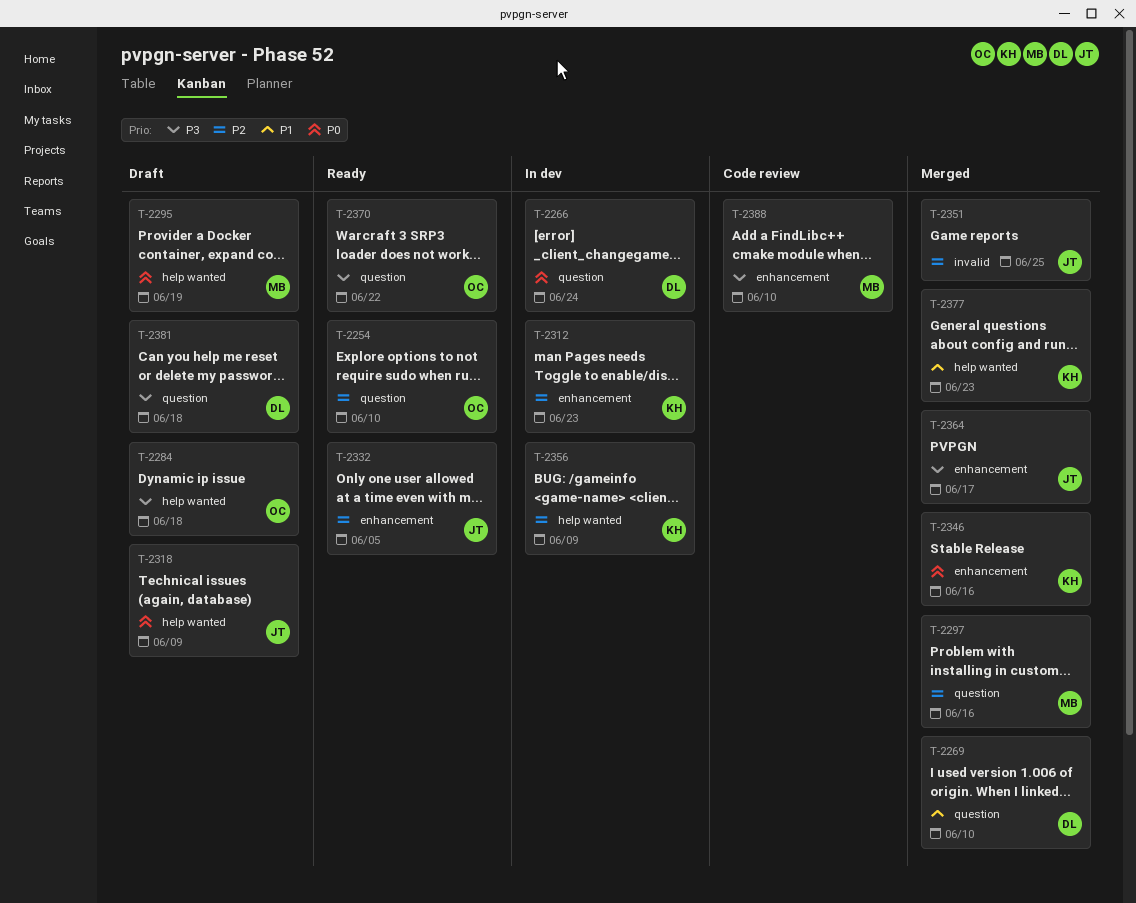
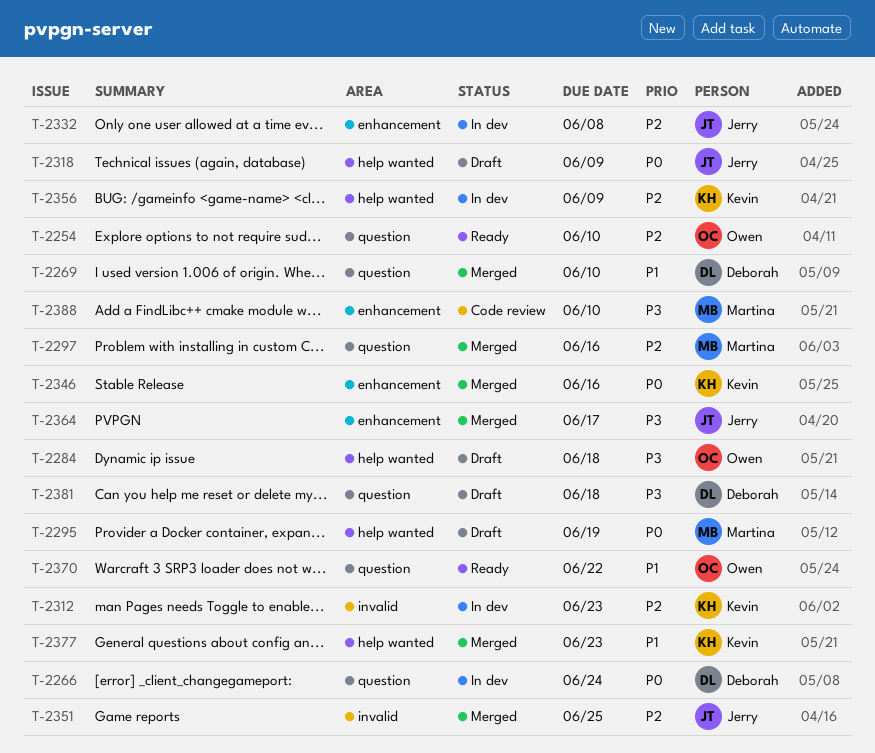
T-2312, label: enhancement -> invalid
T-2332, status: Ready -> In dev
T-2332, due: Jun 5 -> Jun 8
T-2370, priority: P3 -> P1

